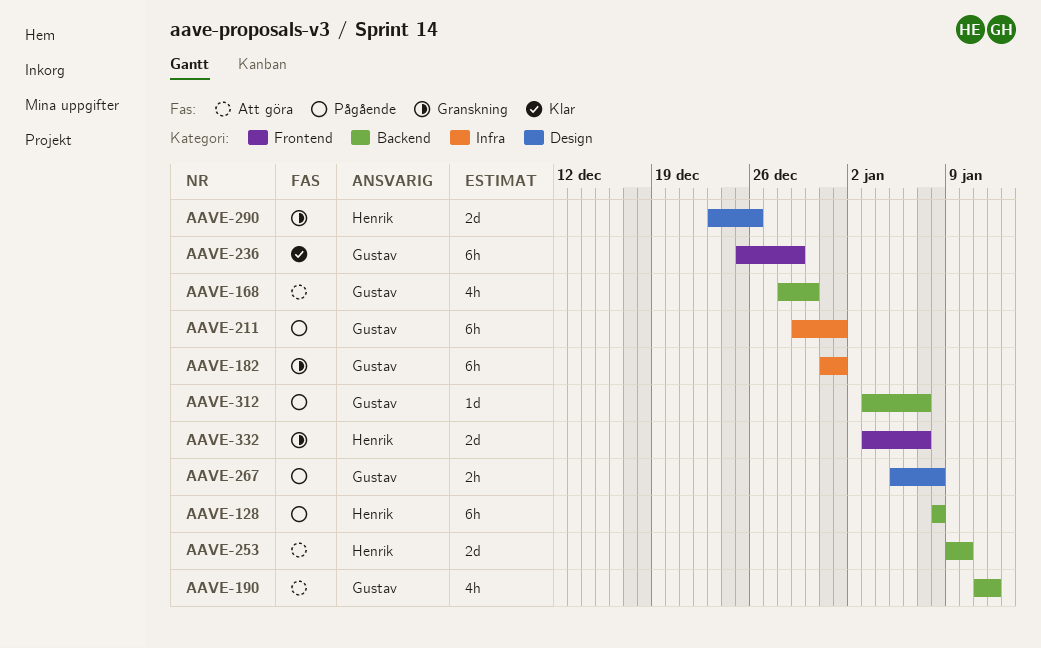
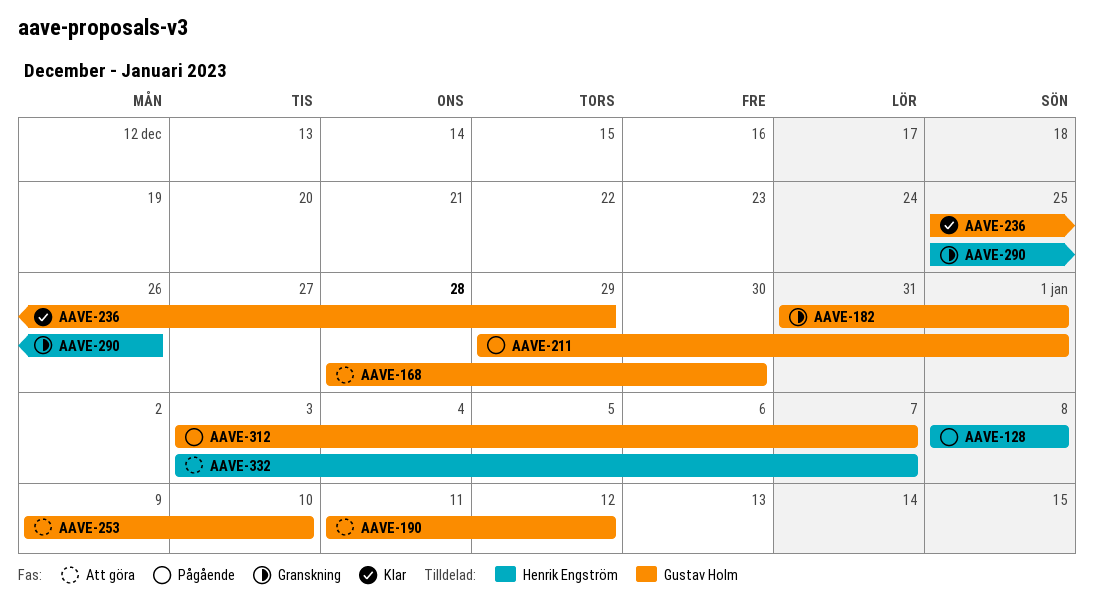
AAVE-253, owner: Henrik Engström -> Gustav Holm
AAVE-267: present -> none
AAVE-290, start: Dec 23 -> Dec 25
AAVE-332, status: Granskning -> Att göra

